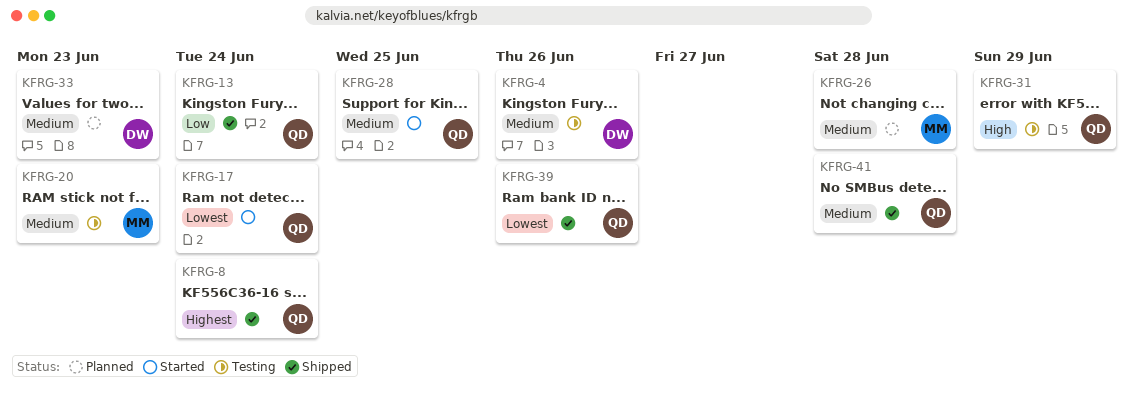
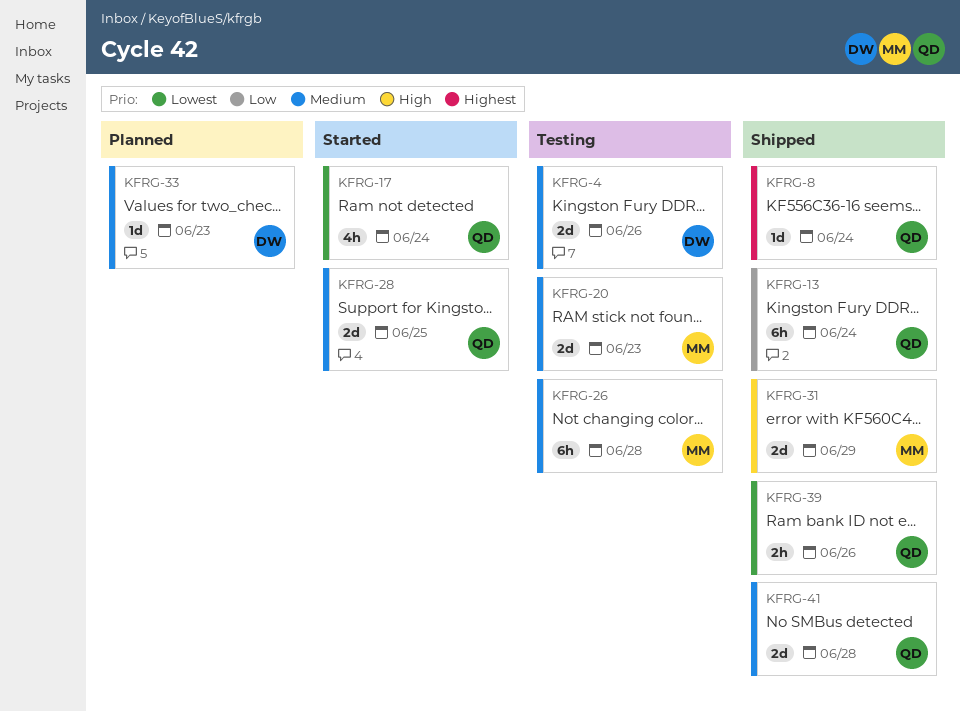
KFRG-26, status: Planned -> Testing
KFRG-31, status: Testing -> Shipped
KFRG-31, owner: QD -> MM

